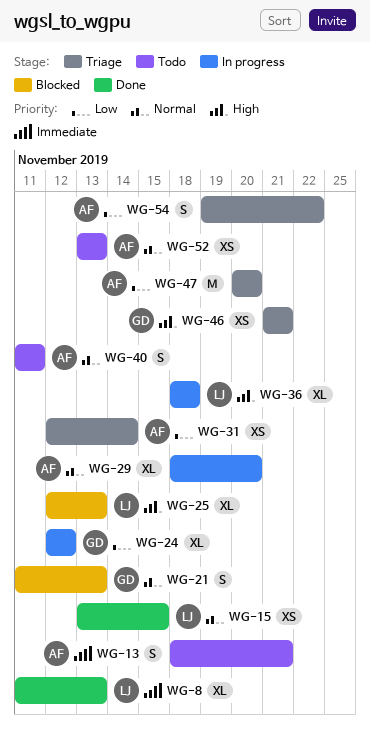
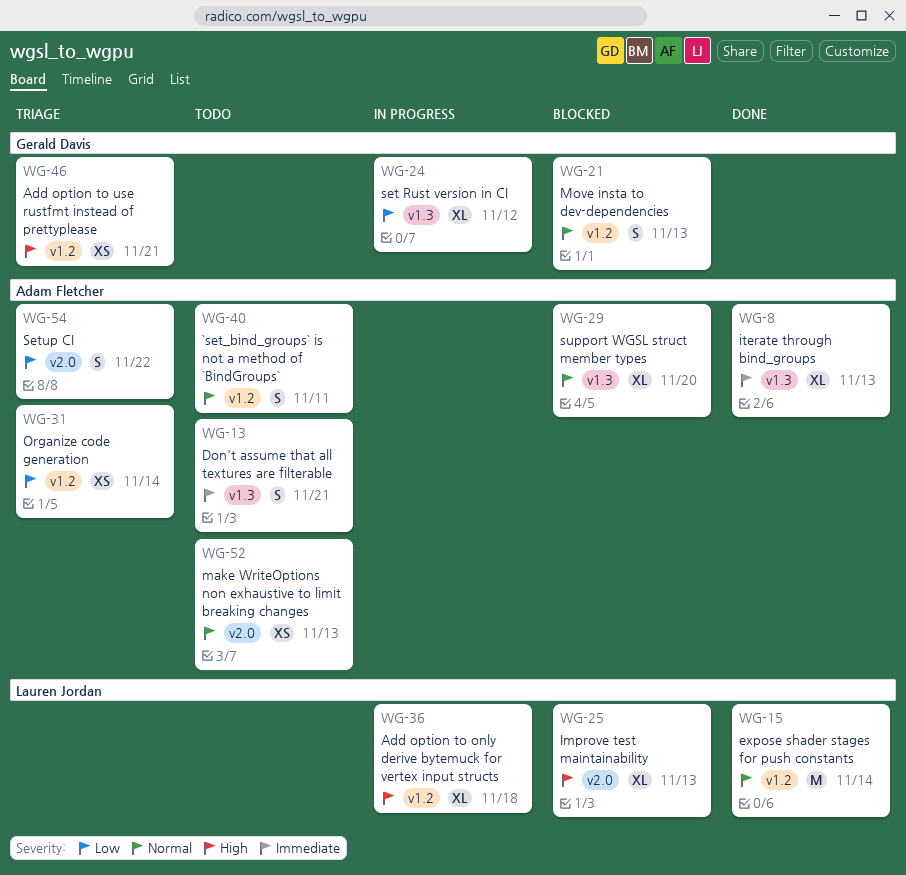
WG-8, owner: Lauren Jordan -> Adam Fletcher
WG-15, estimate: XS -> M
WG-15, due: Nov 15 -> Nov 14
WG-29, status: In progress -> Blocked
WG-47: present -> none

